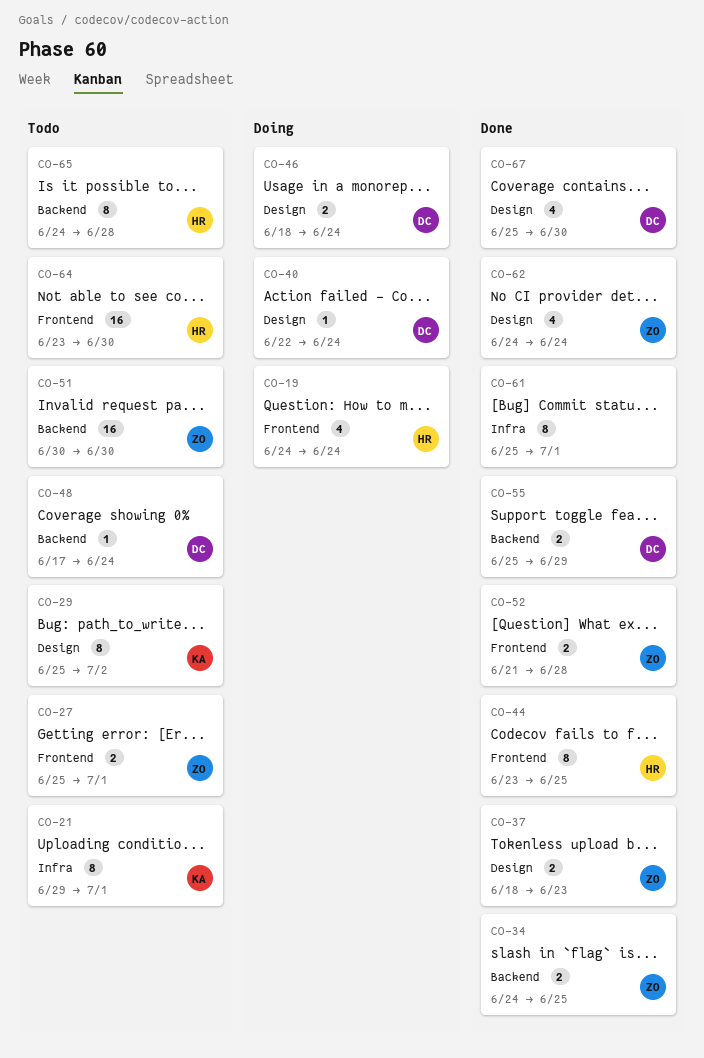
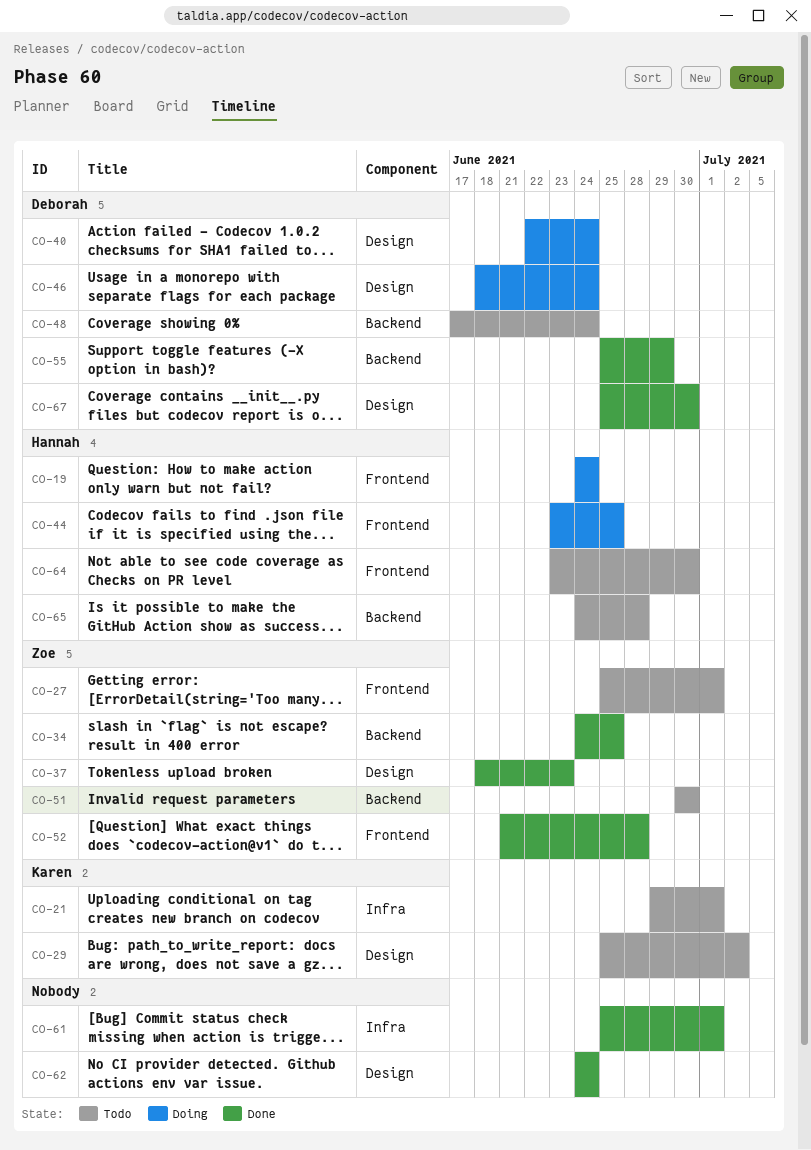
CO-44, status: Done -> Doing
CO-62, owner: Zoe -> none

